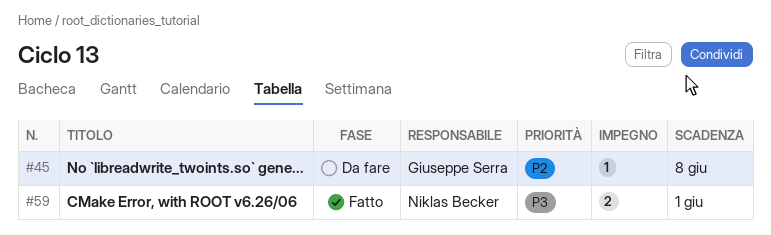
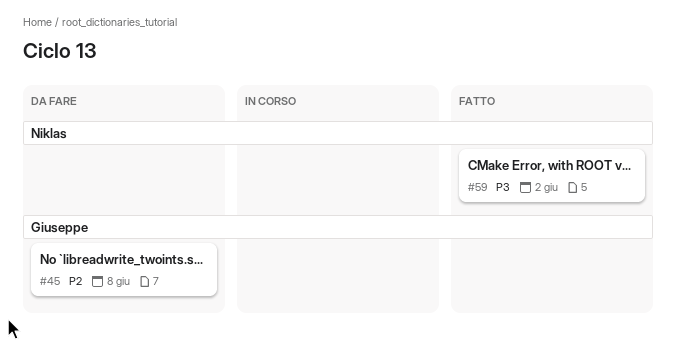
#59, due: Jun 1 -> Jun 2

